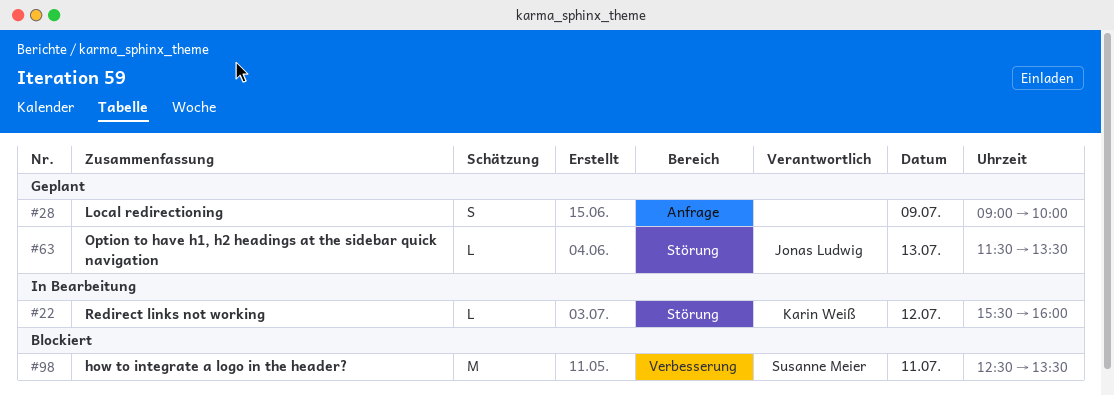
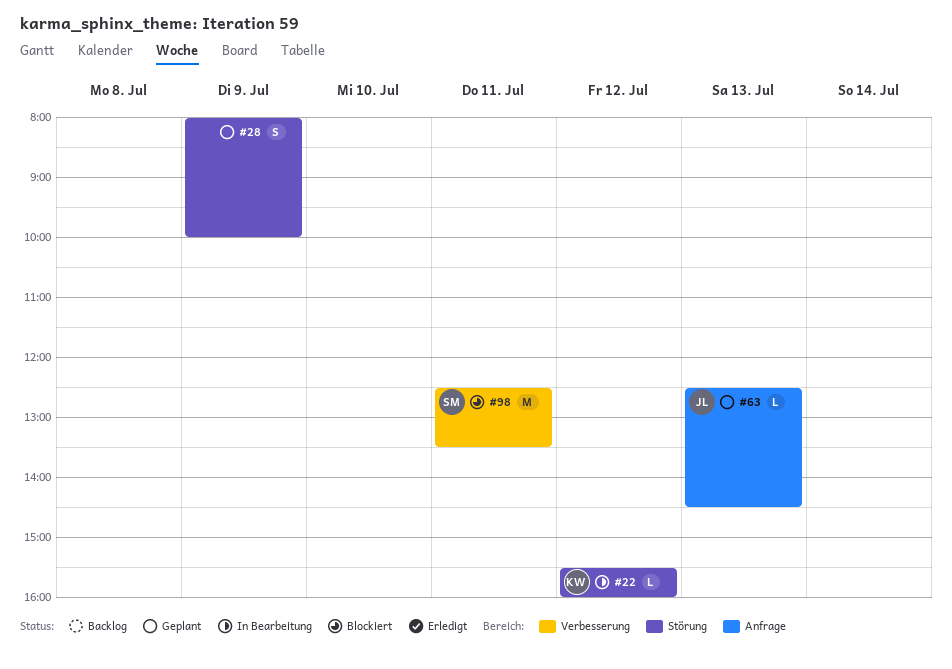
#28, label: Anfrage -> Störung
#28, begins: 09:00 -> 08:00
#63, label: Störung -> Anfrage
#63, begins: 11:30 -> 12:30
#63, ends: 13:30 -> 14:30

